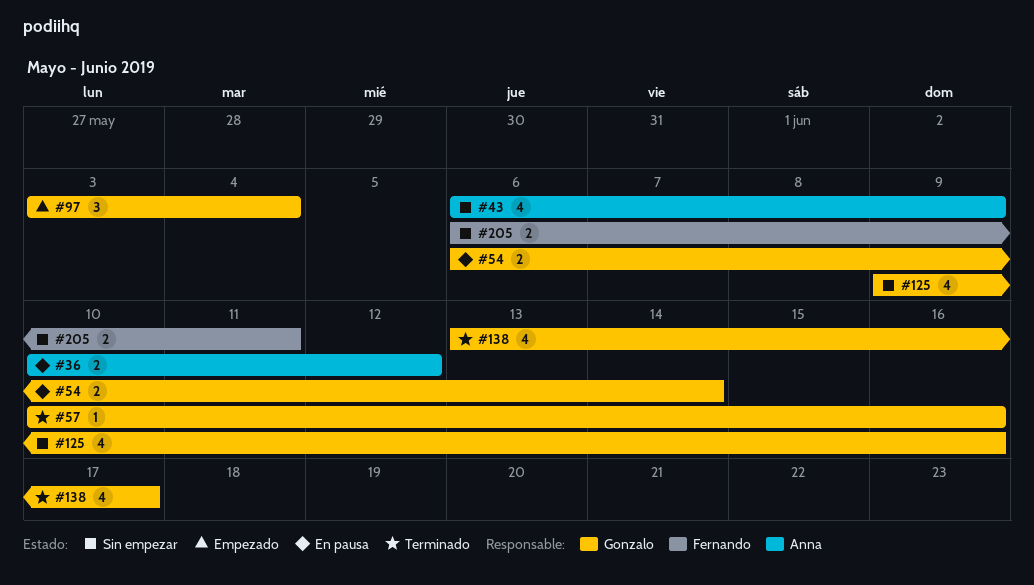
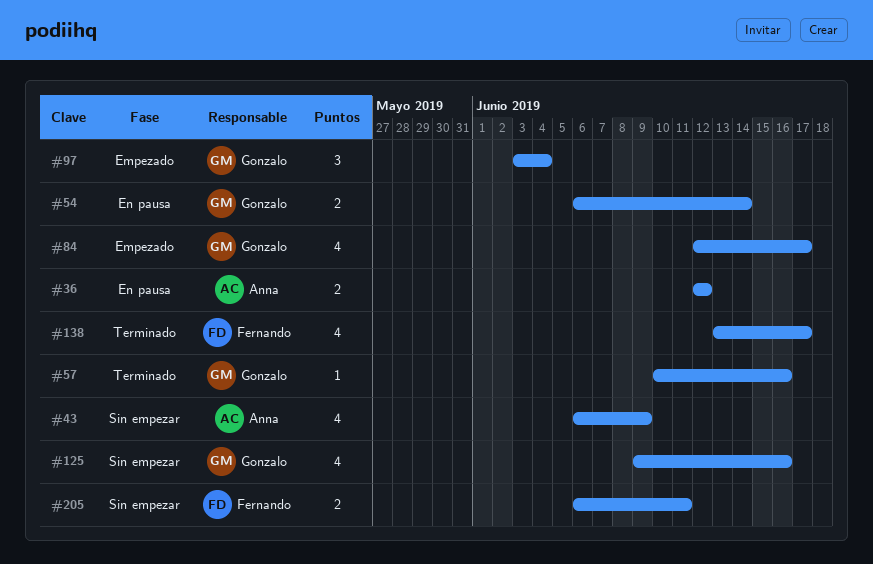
#36, start: Jun 10 -> Jun 12
#84: none -> present
#138, owner: Gonzalo -> Fernando

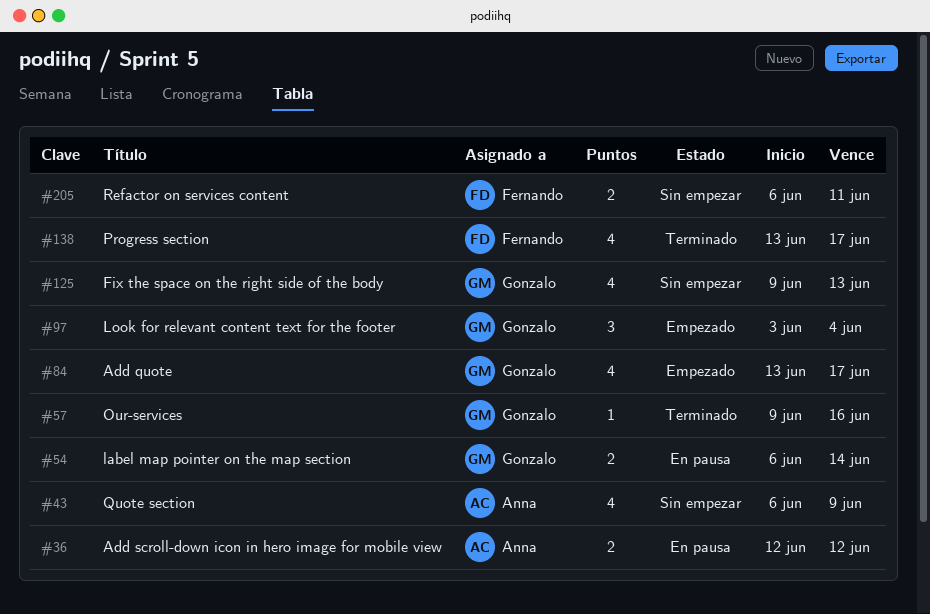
#57, start: Jun 10 -> Jun 9
#84, start: Jun 12 -> Jun 13
#125, due: Jun 16 -> Jun 13

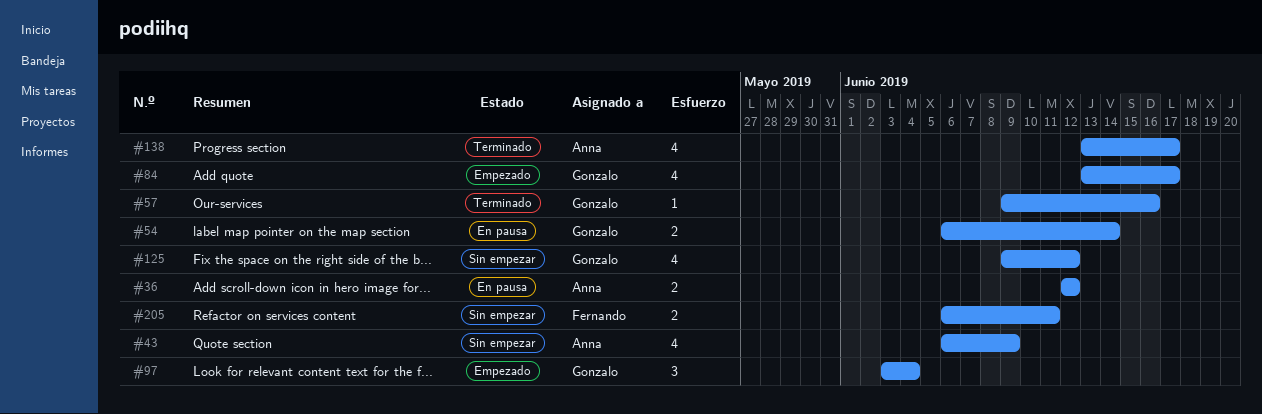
#125, due: Jun 13 -> Jun 12
#138, owner: Fernando -> Anna

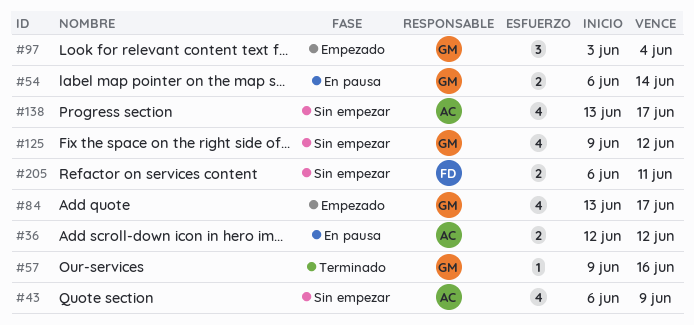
#138, status: Terminado -> Sin empezar

